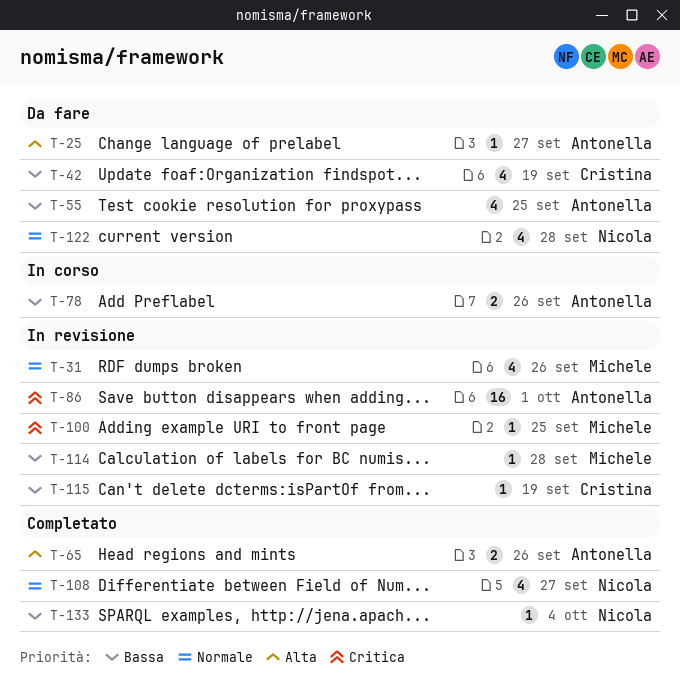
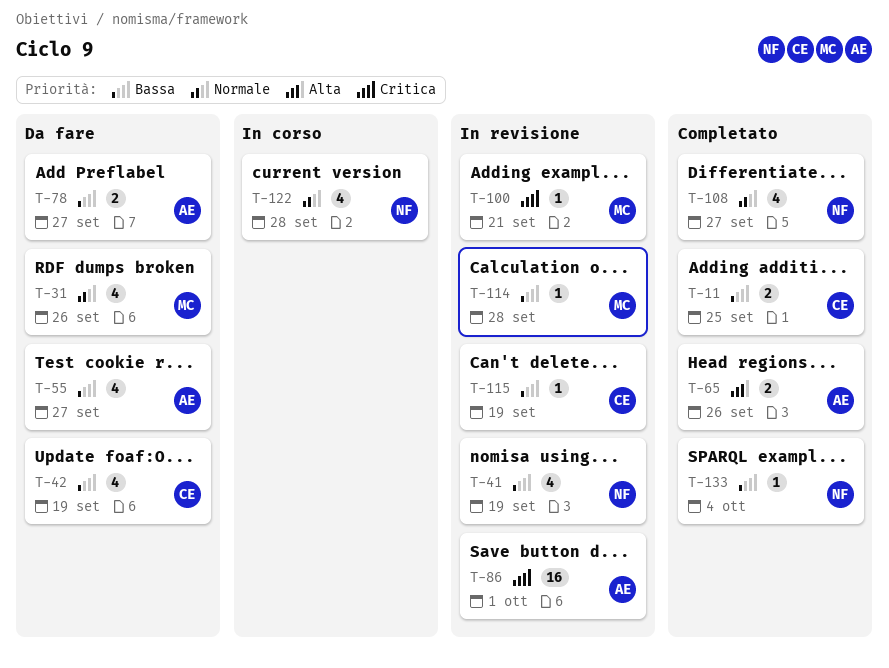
T-11: none -> present
T-25: present -> none
T-31, status: In revisione -> Da fare
T-41: none -> present
T-55, due: Sep 25 -> Sep 27
T-78, status: In corso -> Da fare
T-78, due: Sep 26 -> Sep 27
T-100, due: Sep 25 -> Sep 21
T-122, status: Da fare -> In corso

